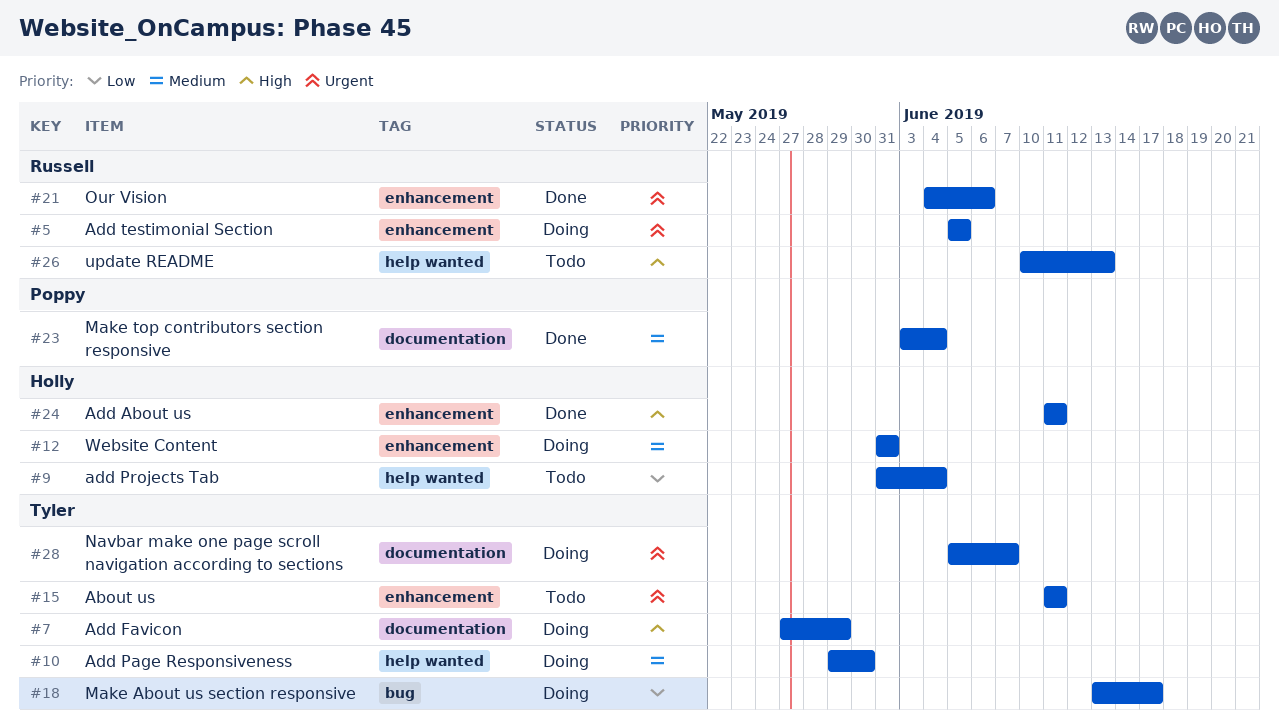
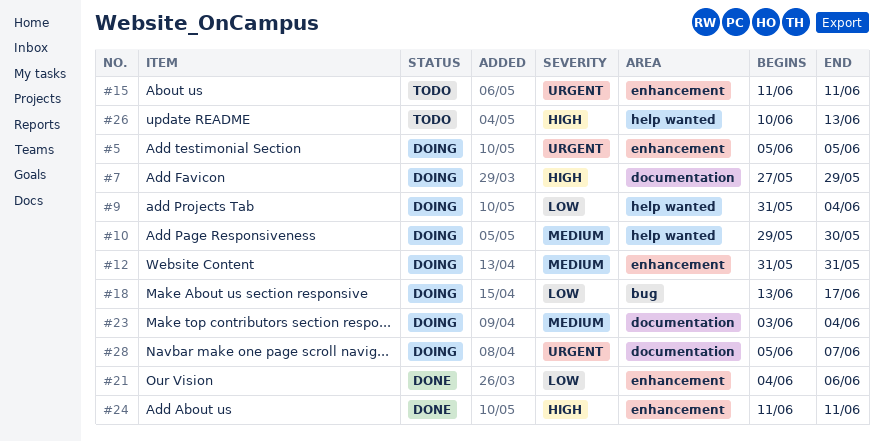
#9, status: Todo -> Doing
#21, priority: Urgent -> Low
#23, status: Done -> Doing

